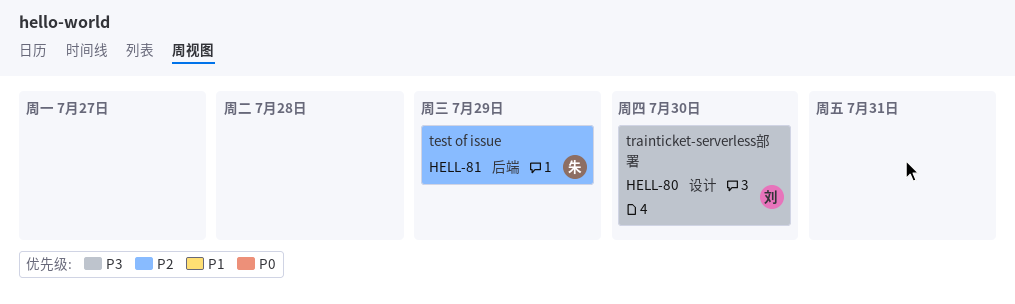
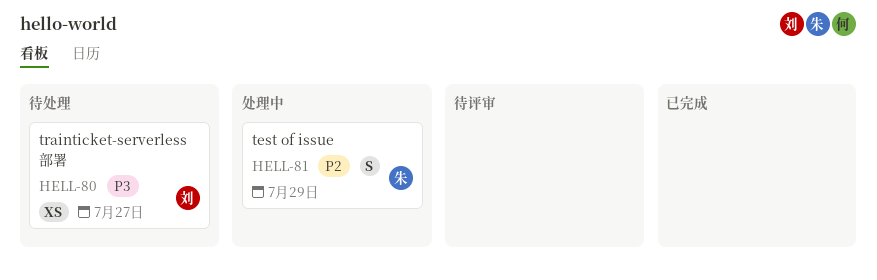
HELL-80, due: Jul 30 -> Jul 27

